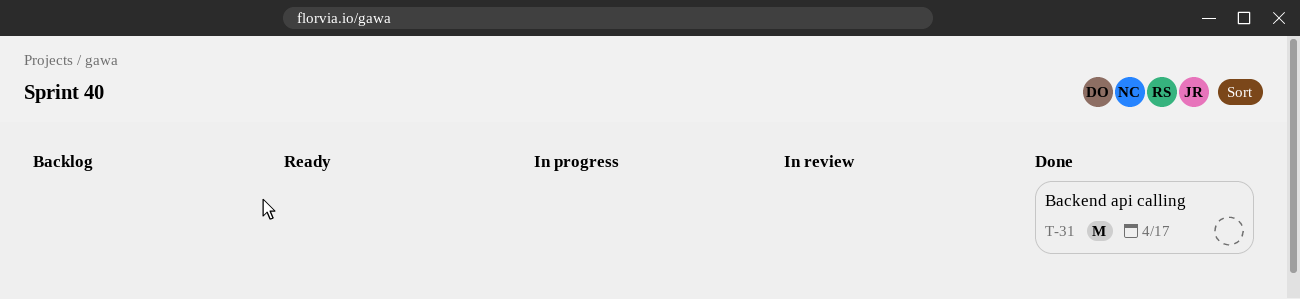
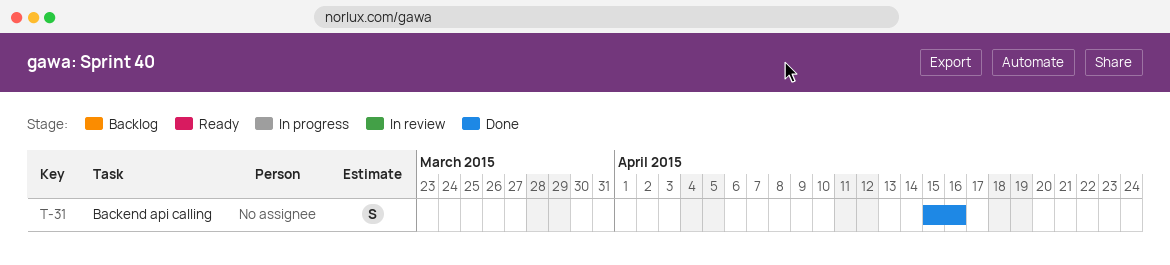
T-31, estimate: M -> S
T-31, due: Apr 17 -> Apr 16

